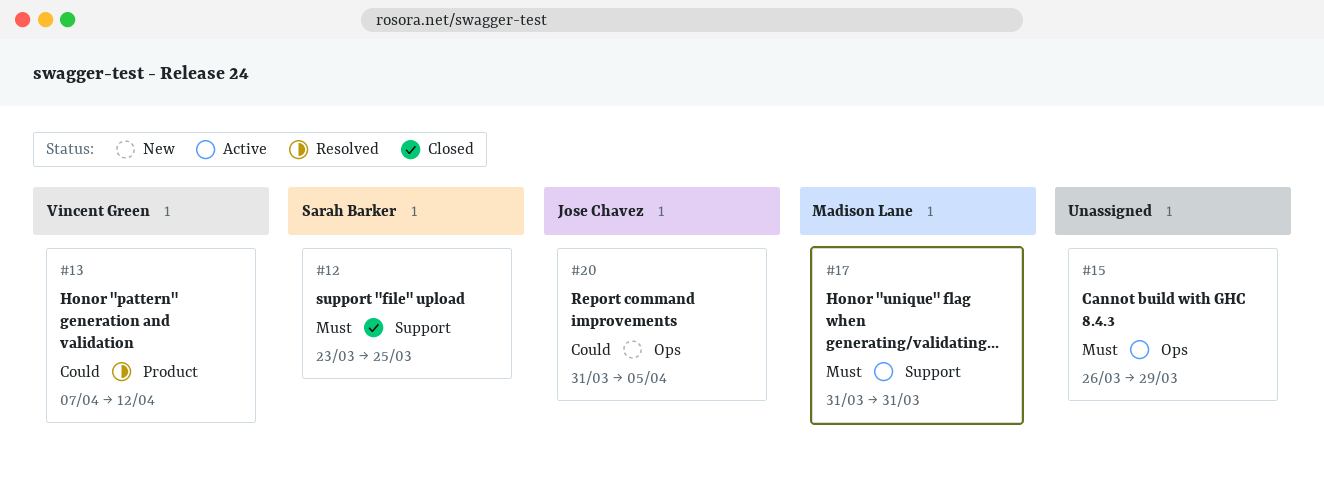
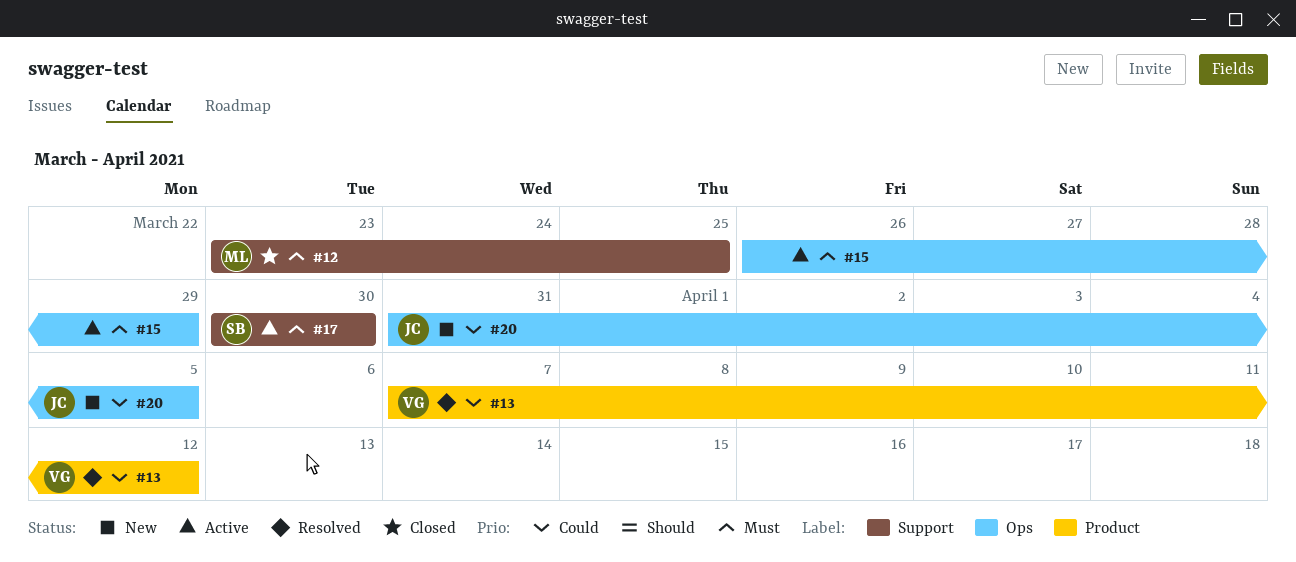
#12, owner: Sarah Barker -> Madison Lane
#17, owner: Madison Lane -> Sarah Barker
#17, start: Mar 31 -> Mar 30
#17, due: Mar 31 -> Mar 30

